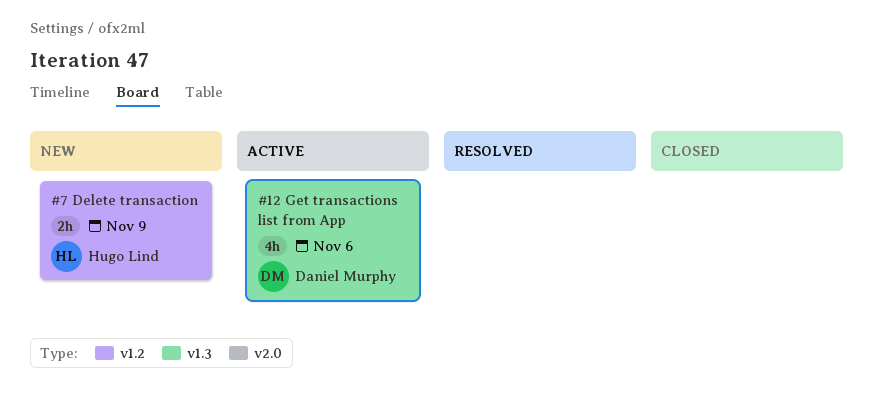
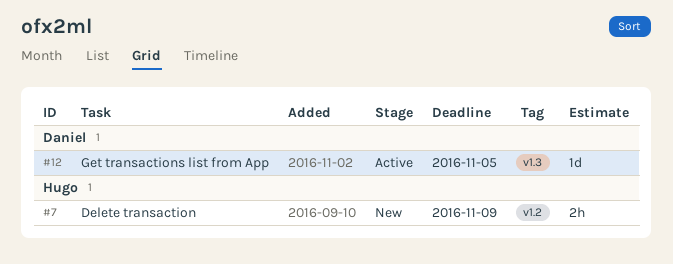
#12, estimate: 4h -> 1d
#12, due: Nov 6 -> Nov 5

